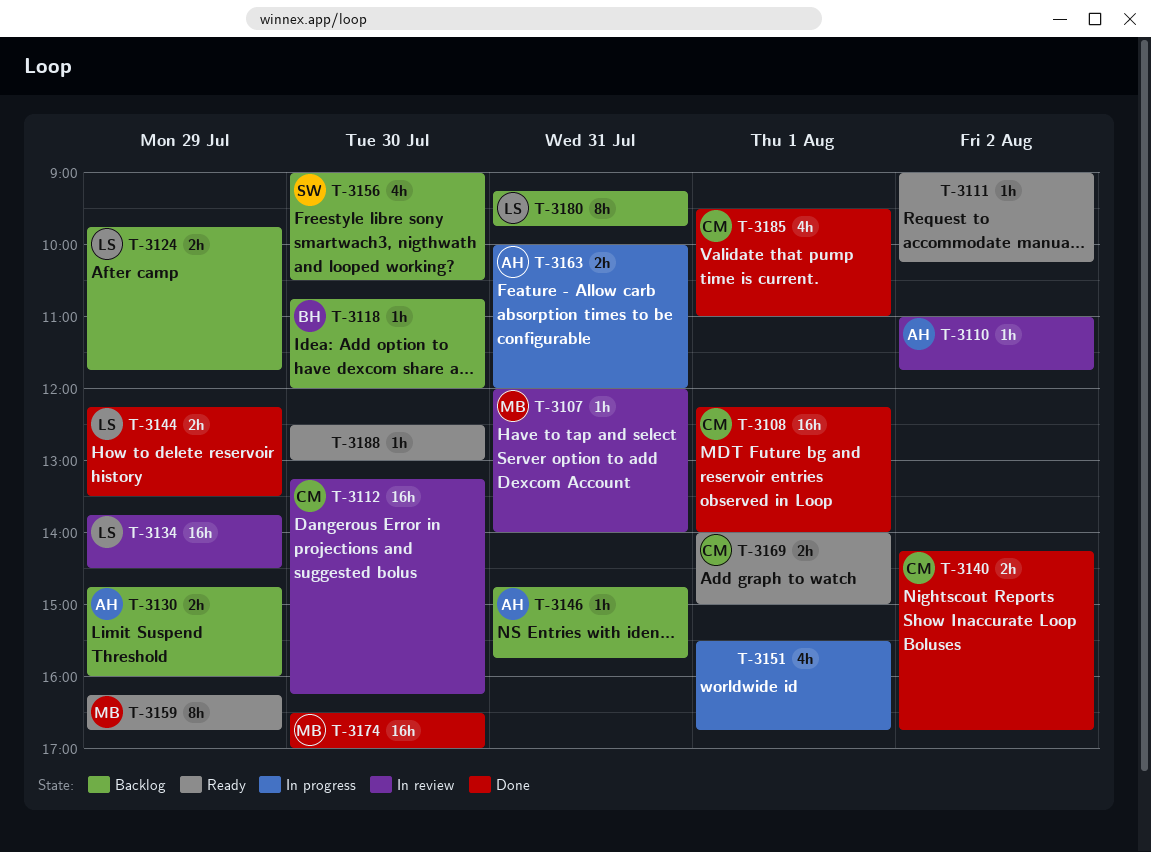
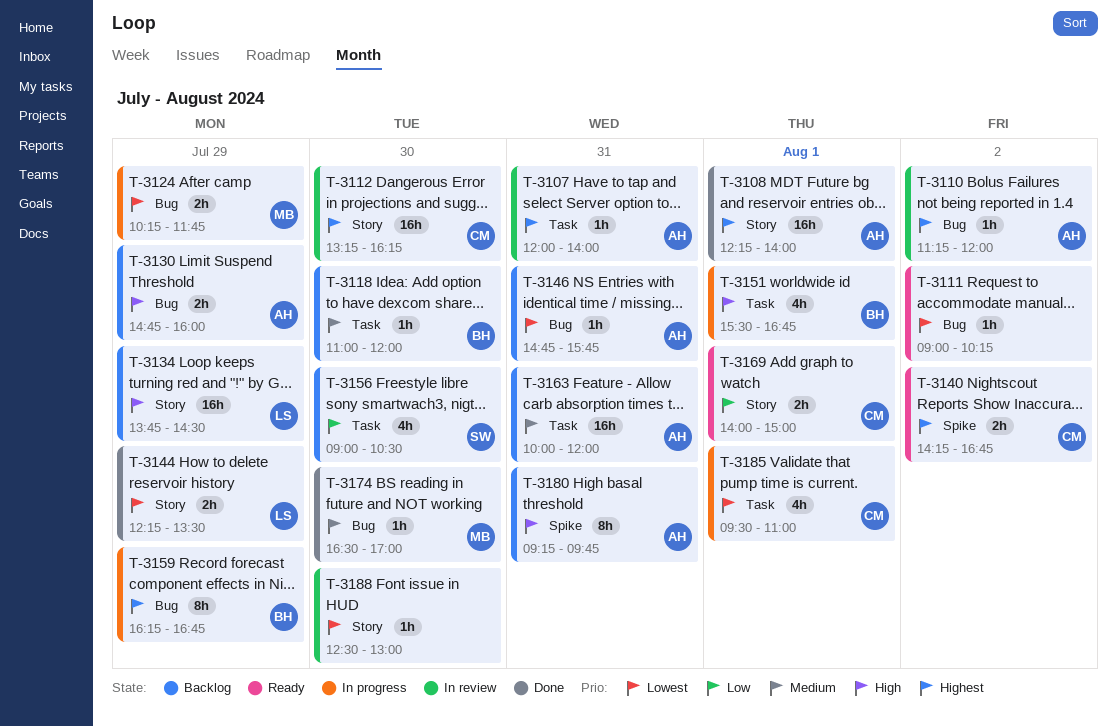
T-3107, owner: MB -> AH
T-3108, owner: CM -> AH
T-3110, begins: 11:00 -> 11:15
T-3110, ends: 11:45 -> 12:00
T-3118, begins: 10:45 -> 11:00
T-3124, status: Backlog -> In progress
T-3124, owner: LS -> MB
T-3124, begins: 09:45 -> 10:15
T-3134, status: In review -> Backlog
T-3140, status: Done -> Ready
T-3151, owner: none -> BH
T-3159, status: Ready -> In progress
T-3159, owner: MB -> BH
T-3163, status: In progress -> Backlog
T-3163, estimate: 2h -> 16h
T-3174, estimate: 16h -> 1h
T-3180, owner: LS -> AH
T-3185, status: Done -> In progress
T-3188, status: Ready -> In review

